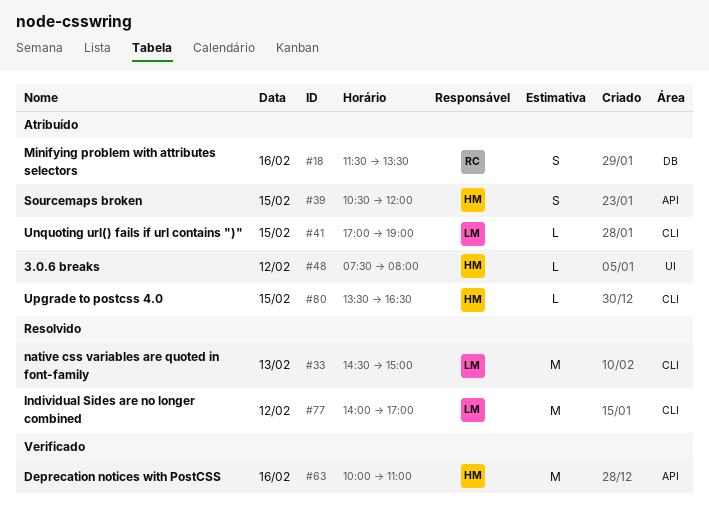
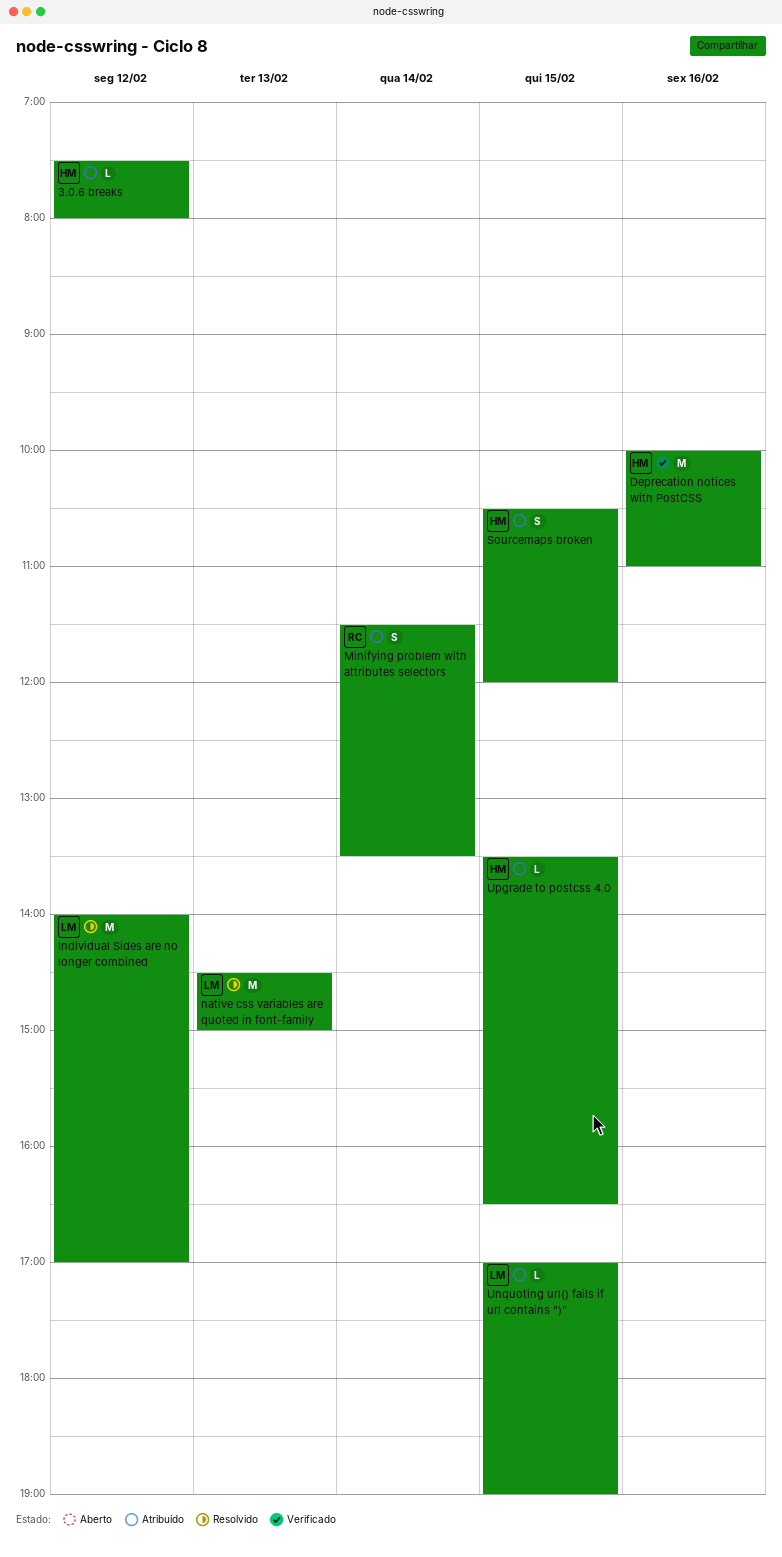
Minifying problem with attributes selectors, day: Feb 16 -> Feb 14

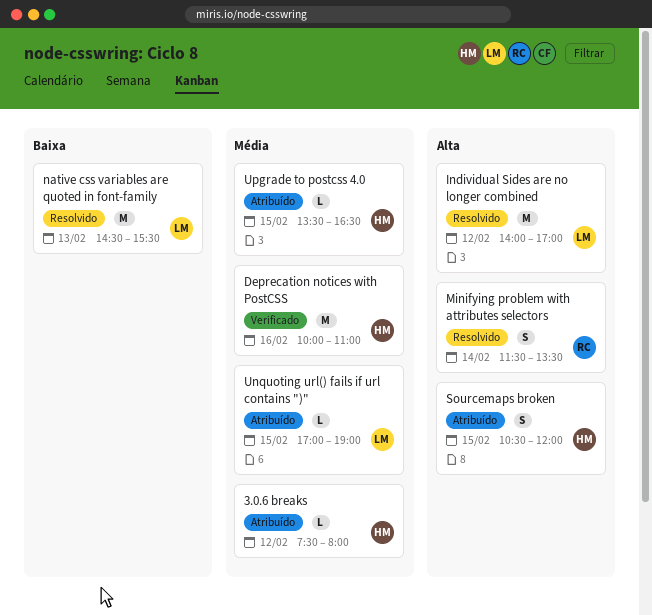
Minifying problem with attributes selectors, status: Atribuído -> Resolvido
native css variables are quoted in font-family, ends: 15:00 -> 15:30

